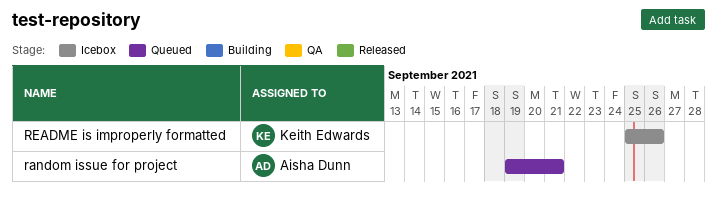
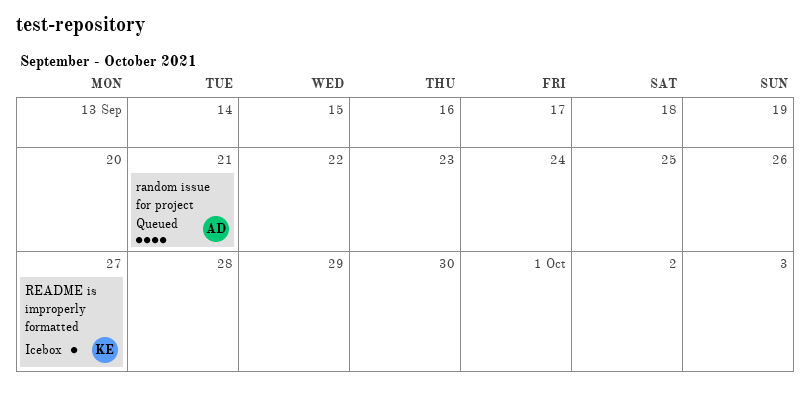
README is improperly formatted, due: Sep 26 -> Sep 27

